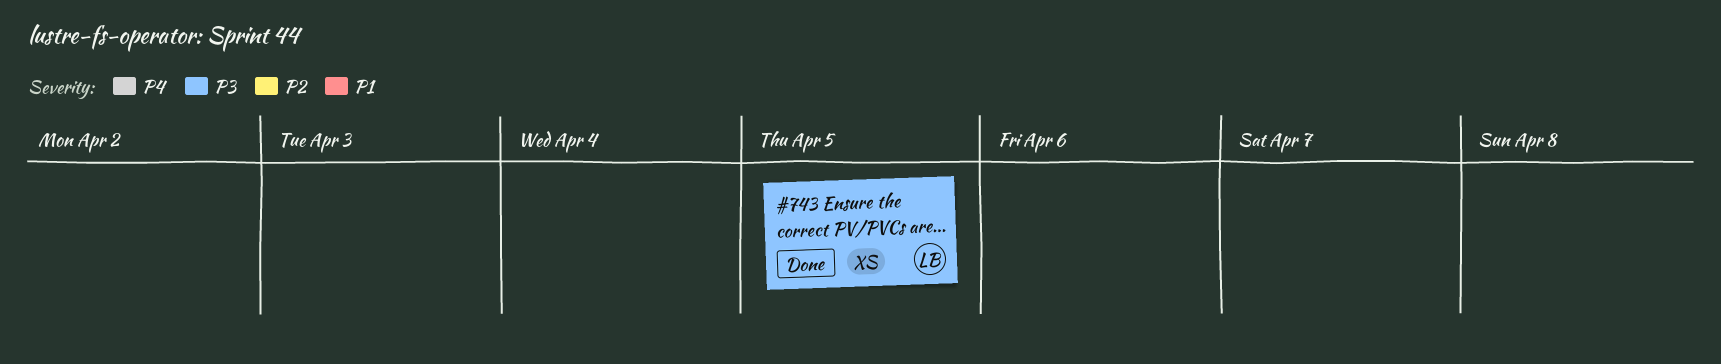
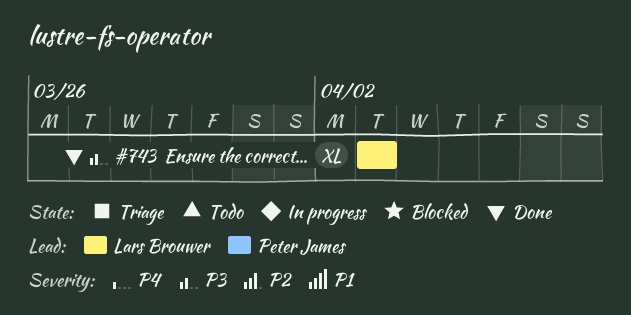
#743, estimate: XS -> XL
#743, due: Apr 5 -> Apr 3

